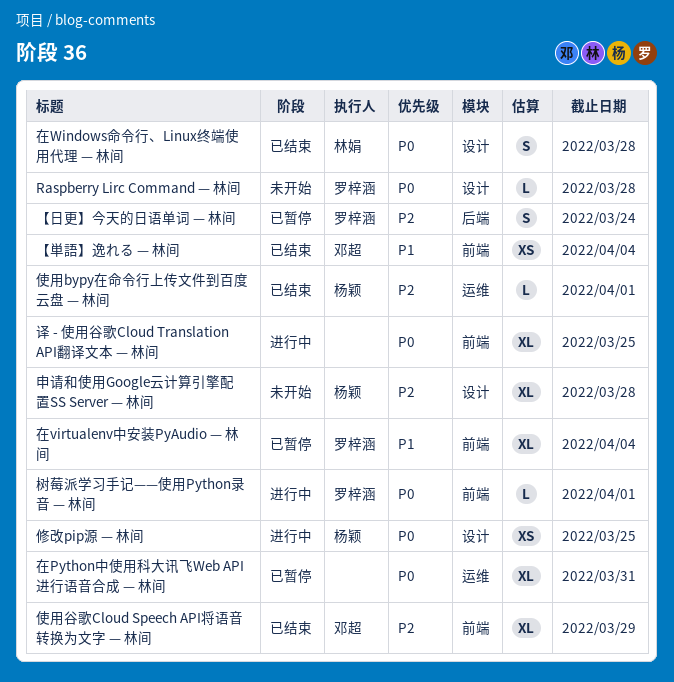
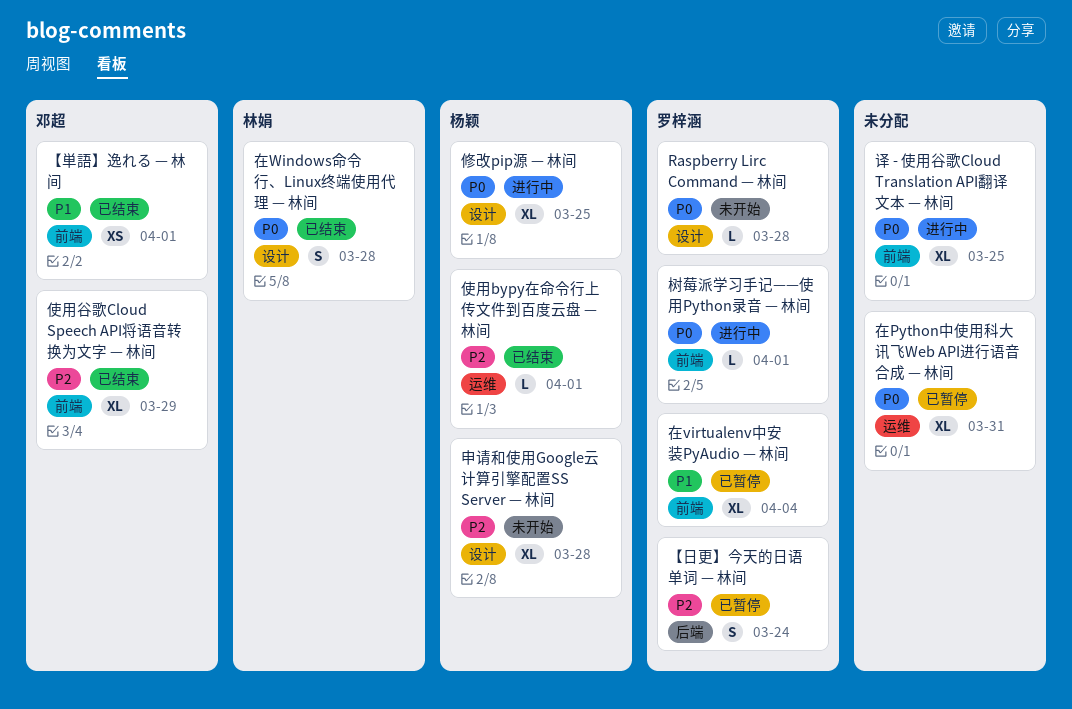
【単語】逸れる — 林间, due: Apr 4 -> Apr 1
修改pip源 — 林间, estimate: XS -> XL

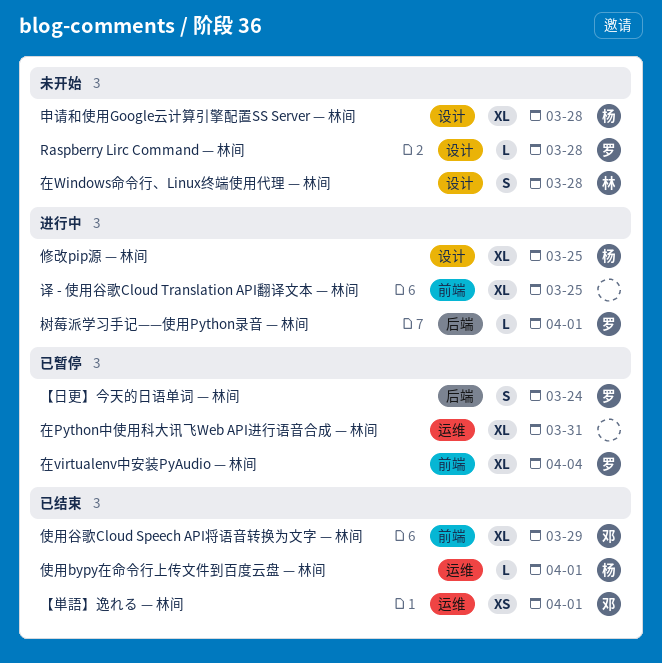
【単語】逸れる — 林间, label: 前端 -> 运维
在Windows命令行、Linux终端使用代理 — 林间, status: 已结束 -> 未开始
树莓派学习手记——使用Python录音 — 林间, label: 前端 -> 后端

